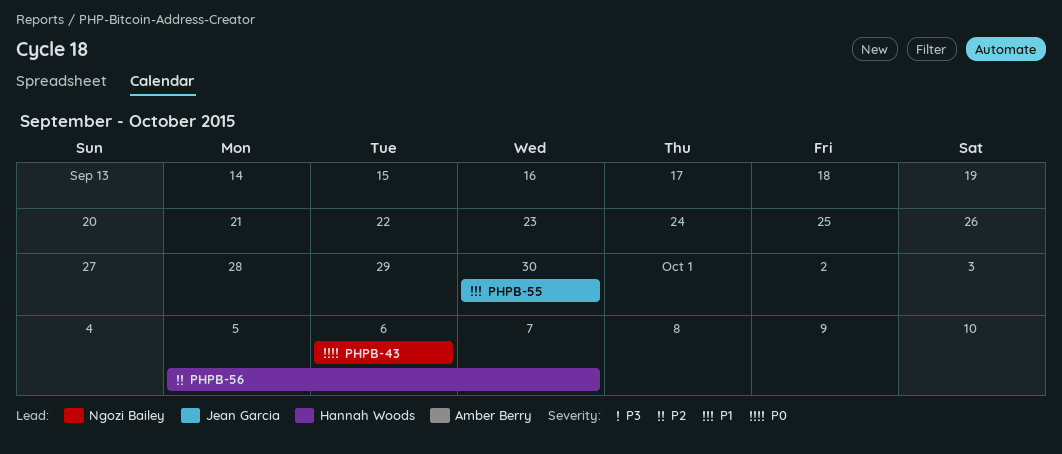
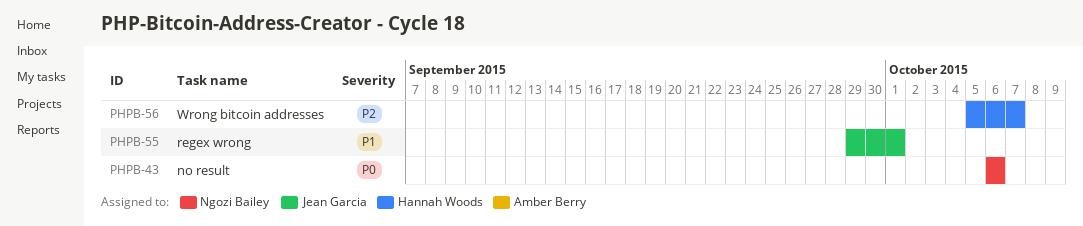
PHPB-55, start: Sep 30 -> Sep 29
PHPB-55, due: Sep 30 -> Oct 1

